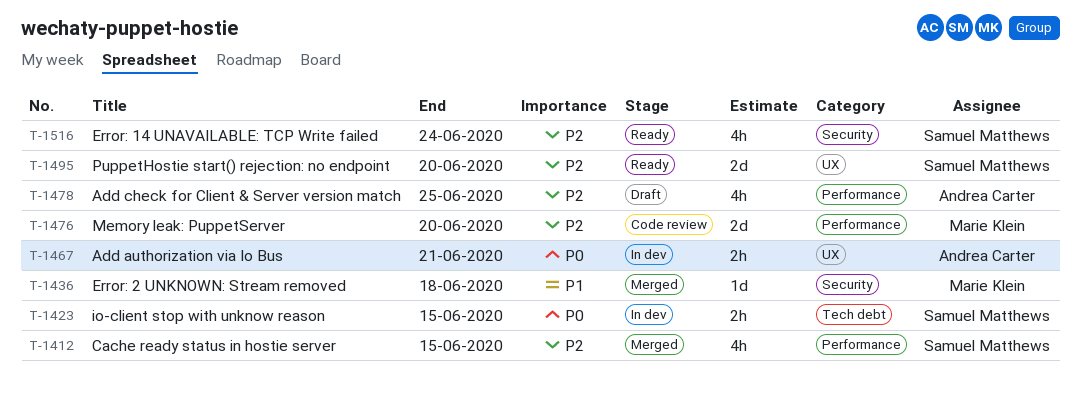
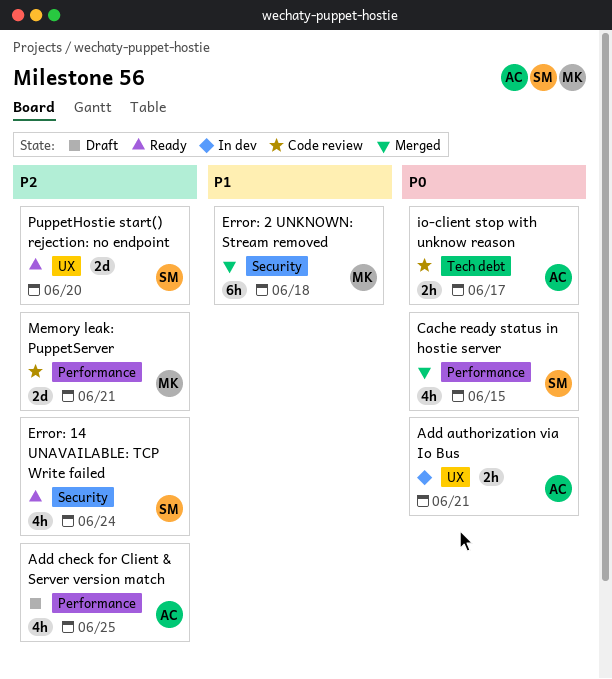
Cache ready status in hostie server, priority: P2 -> P0
Error: 2 UNKNOWN: Stream removed, estimate: 1d -> 6h
io-client stop with unknow reason, status: In dev -> Code review
io-client stop with unknow reason, owner: Samuel Matthews -> Andrea Carter
io-client stop with unknow reason, due: Jun 15 -> Jun 17
Memory leak: PuppetServer, due: Jun 20 -> Jun 21

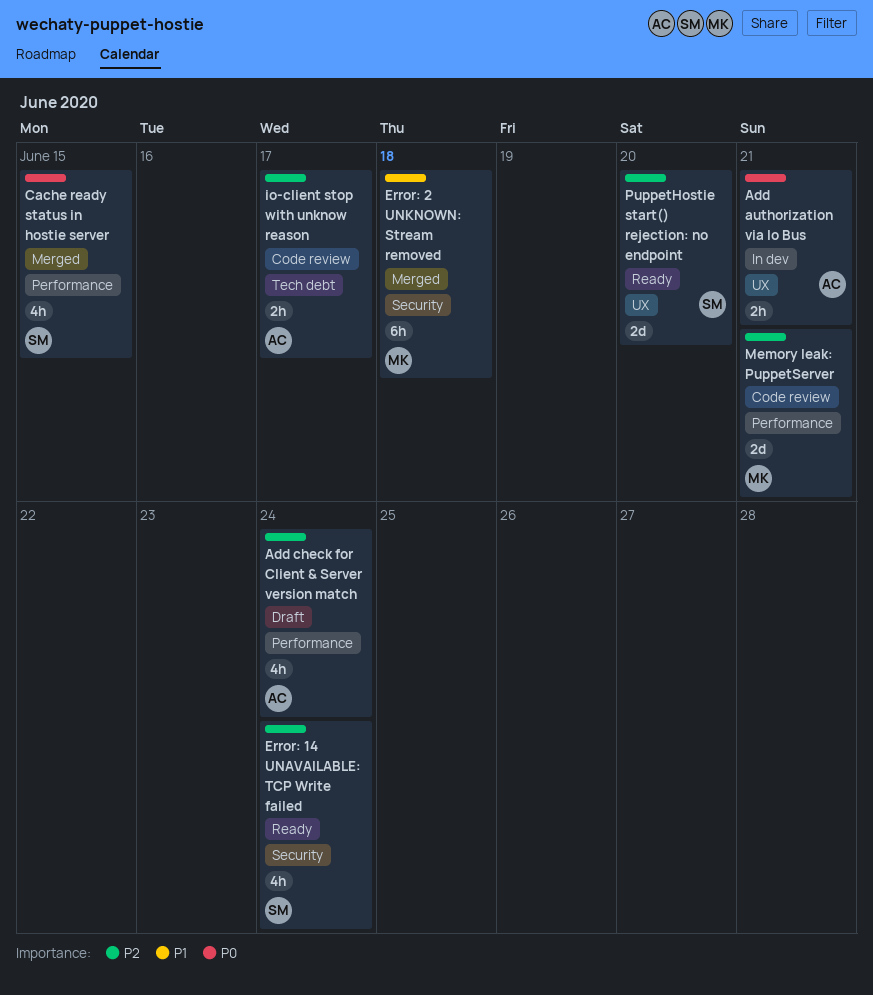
Add check for Client & Server version match, due: Jun 25 -> Jun 24
io-client stop with unknow reason, priority: P0 -> P2

